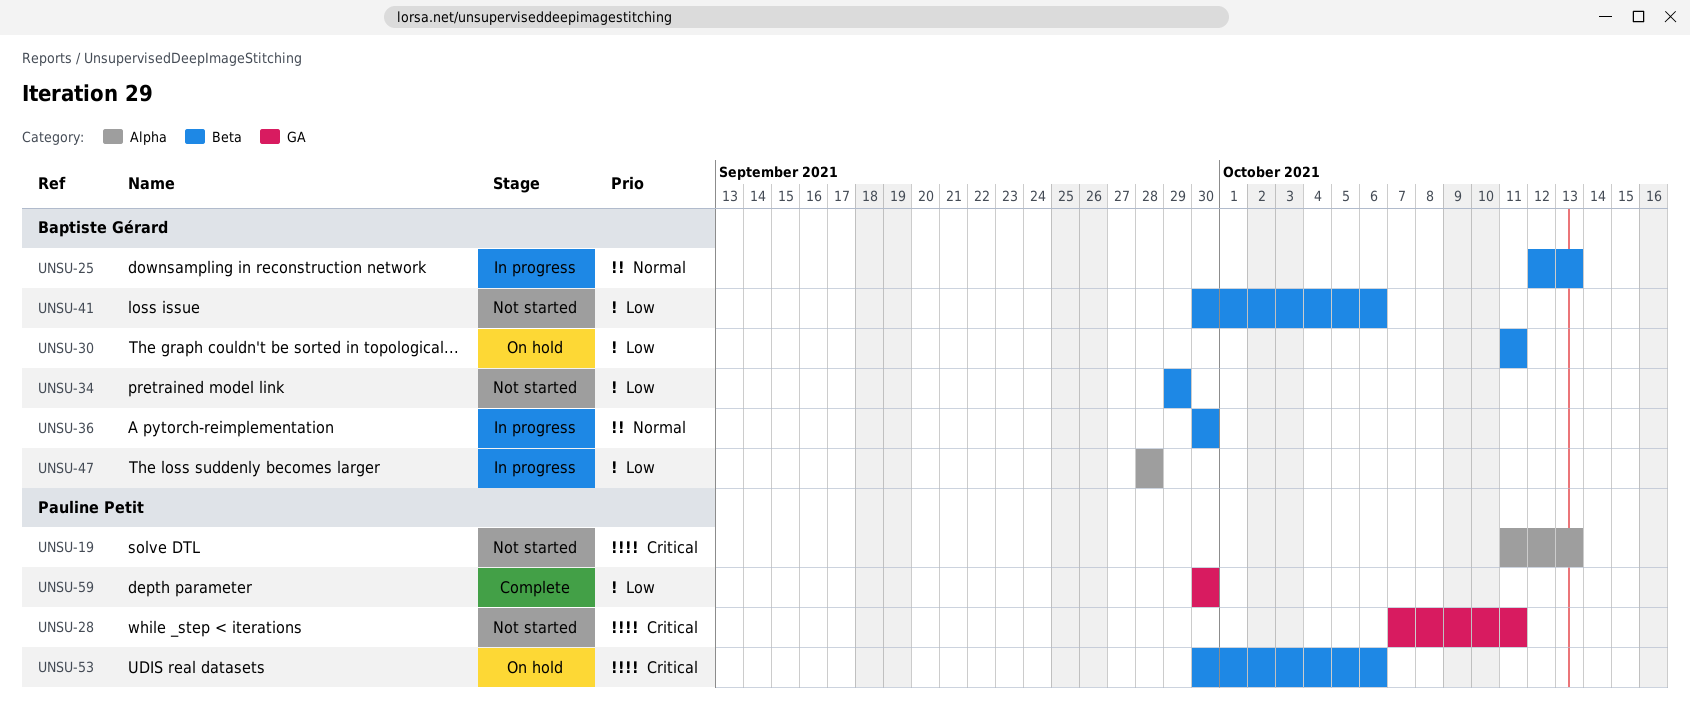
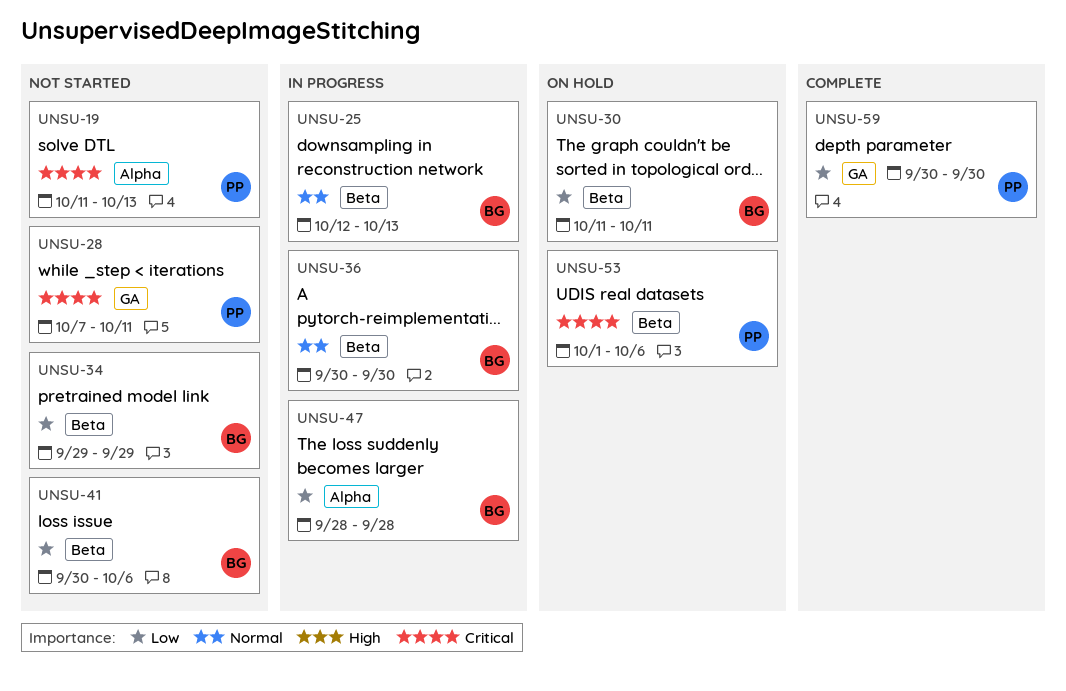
UNSU-53, start: Sep 30 -> Oct 1

